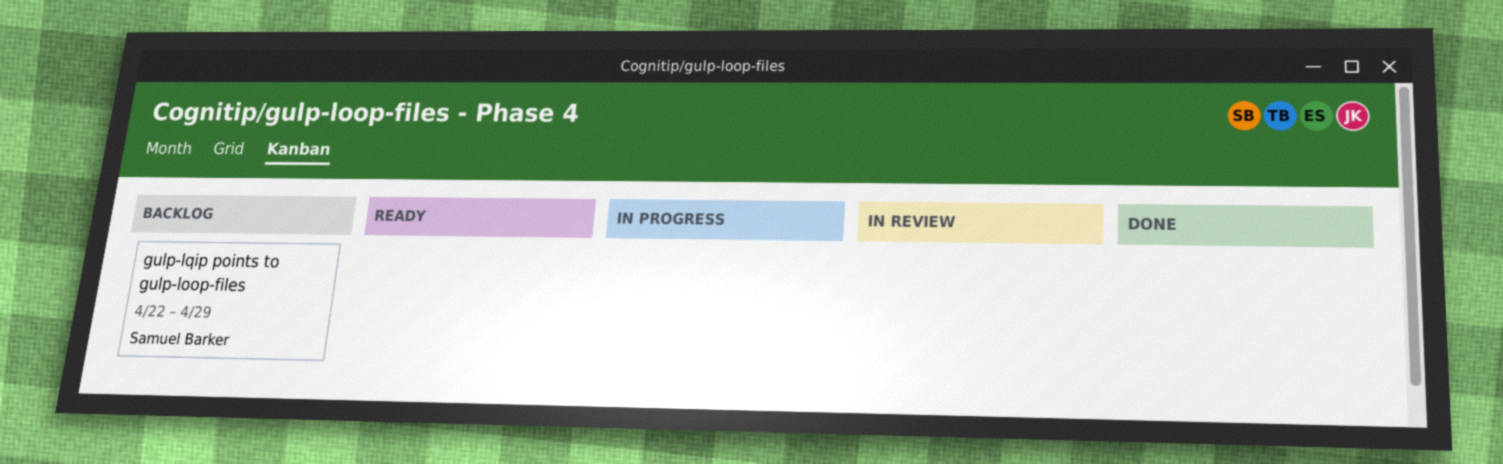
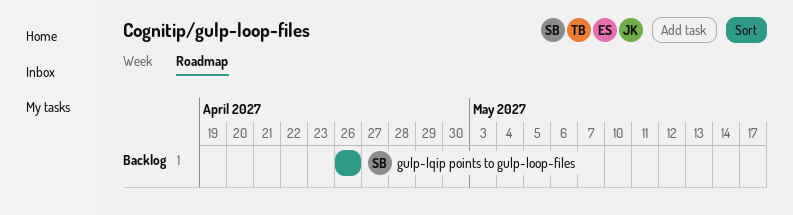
gulp-lqip points to gulp-loop-files, start: Apr 22 -> Apr 26
gulp-lqip points to gulp-loop-files, due: Apr 29 -> Apr 26

